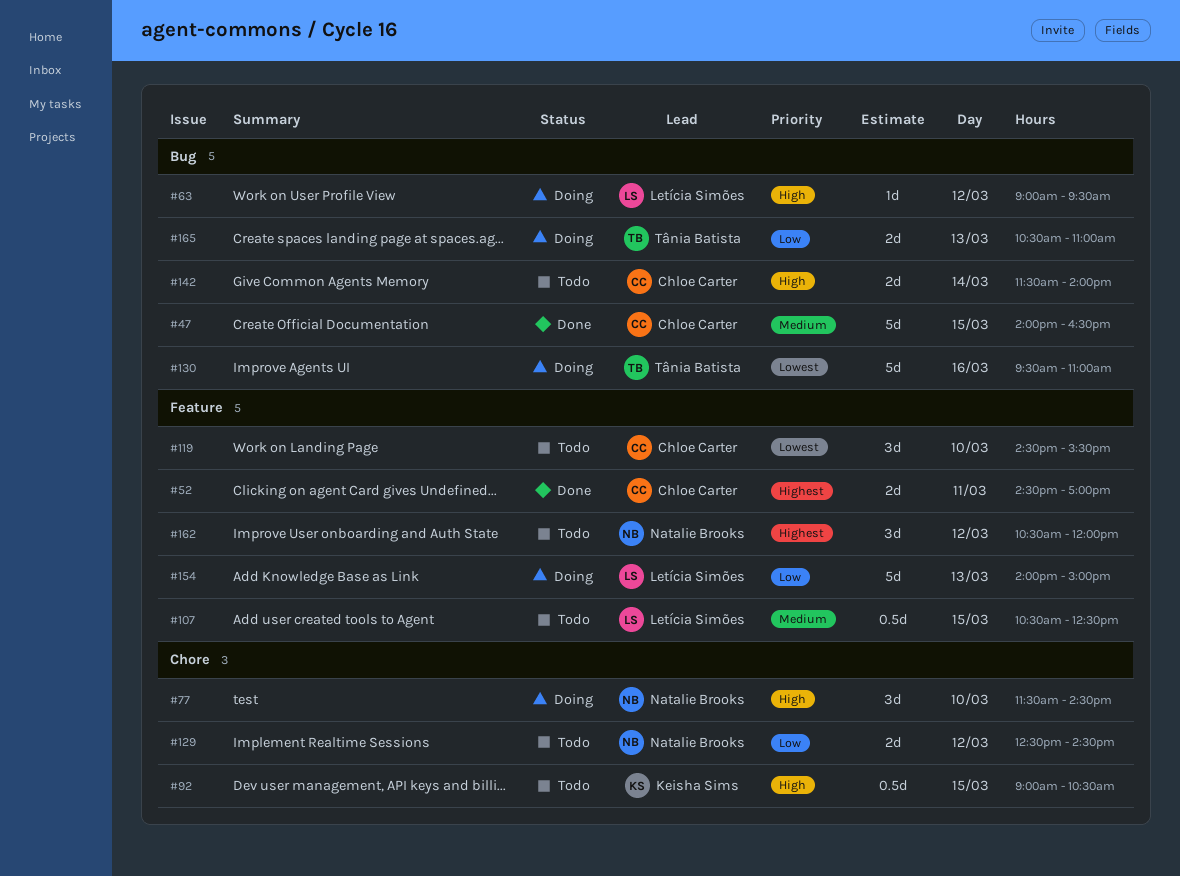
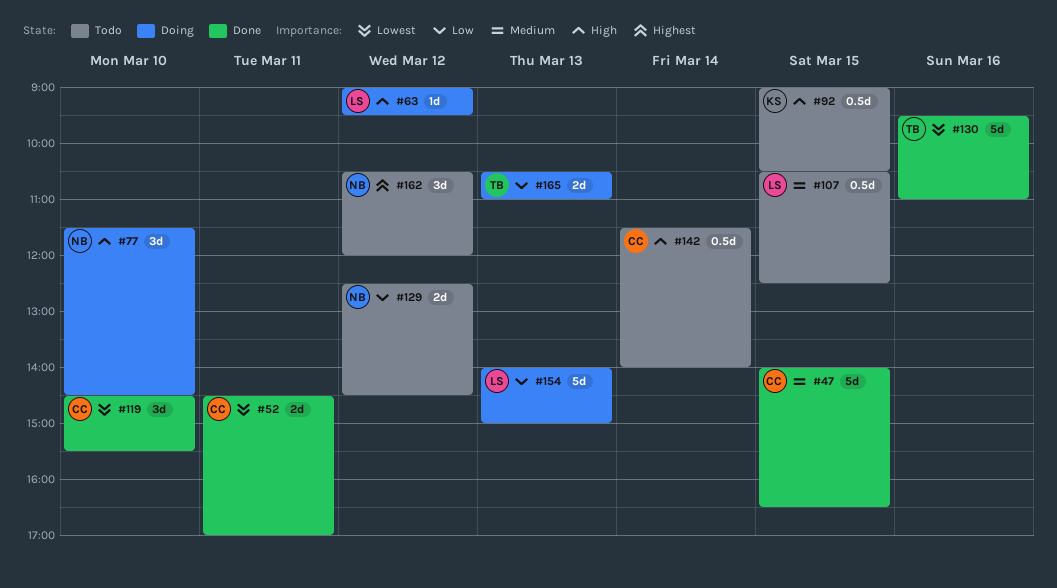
#52, priority: Highest -> Lowest
#119, status: Todo -> Done
#130, status: Doing -> Done
#142, estimate: 2d -> 0.5d

